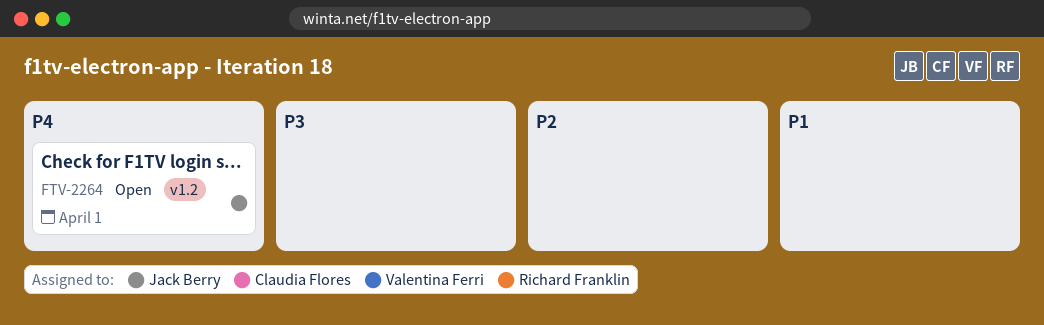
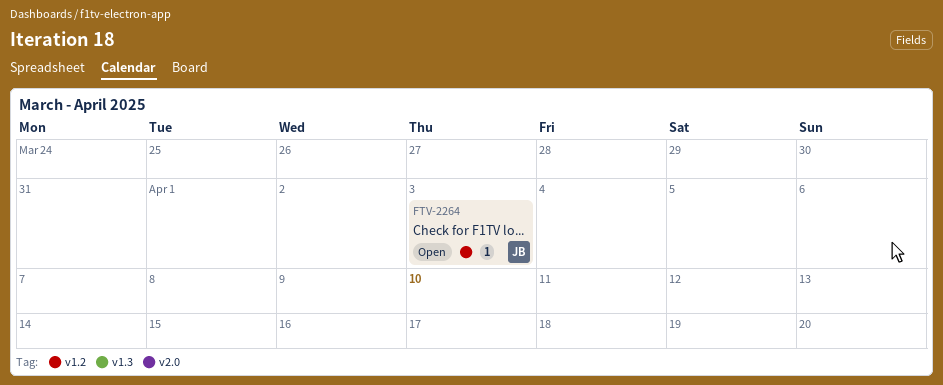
FTV-2264, due: Apr 1 -> Apr 3

